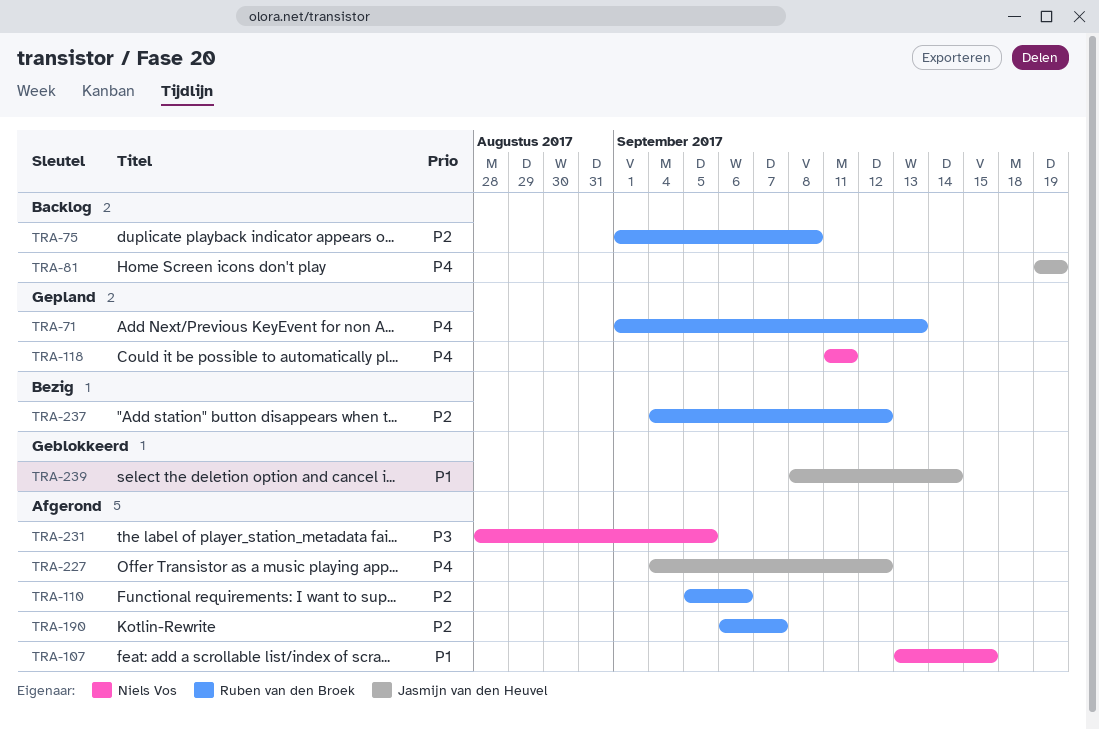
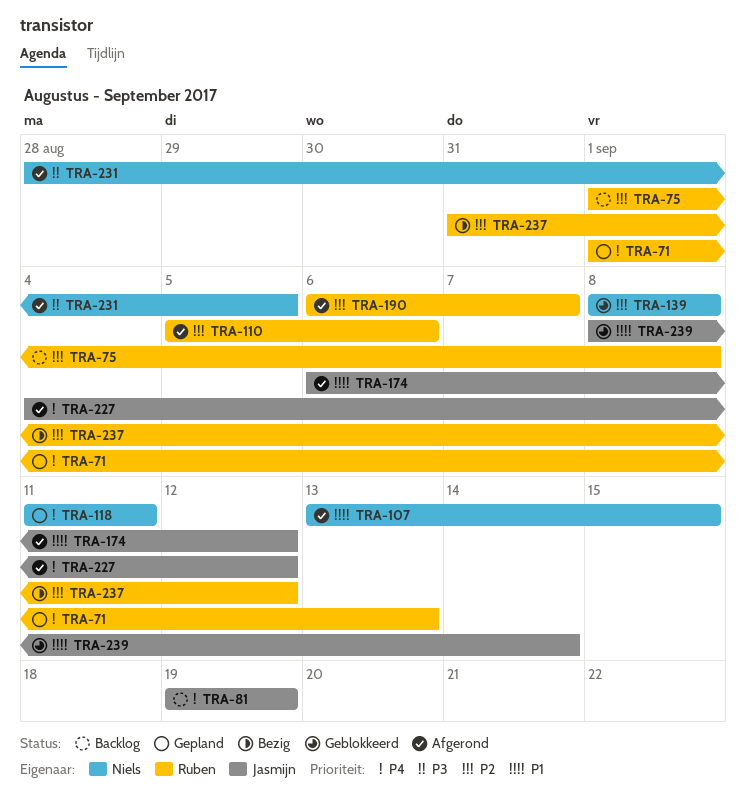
TRA-139: none -> present
TRA-174: none -> present
TRA-237, start: Sep 4 -> Aug 31

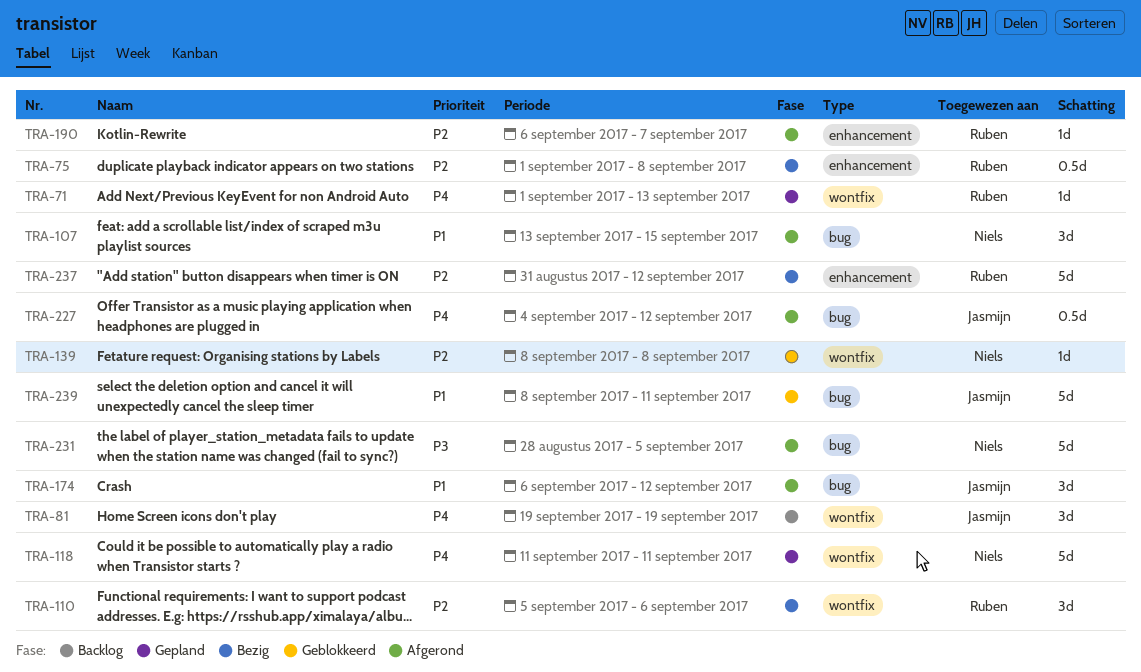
TRA-75, status: Backlog -> Bezig
TRA-110, status: Afgerond -> Bezig
TRA-239, due: Sep 14 -> Sep 11

